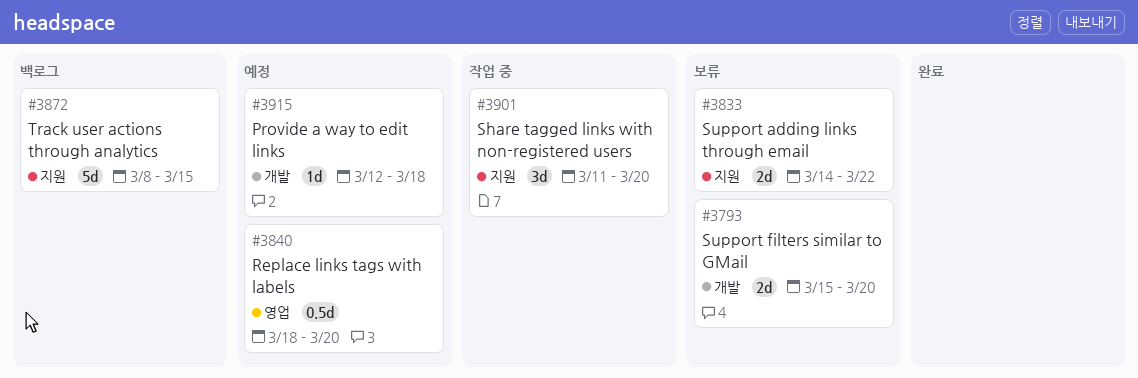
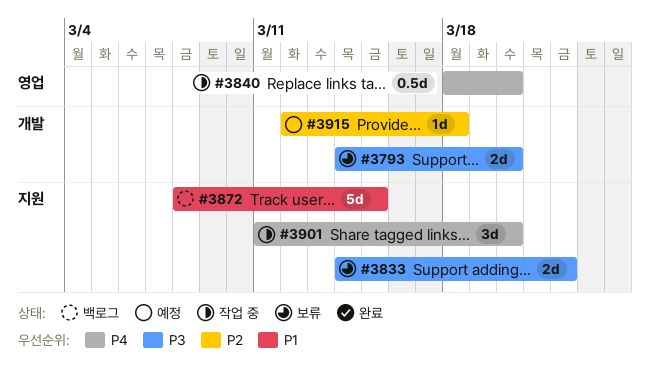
#3793, start: Mar 15 -> Mar 14
#3840, status: 예정 -> 작업 중

